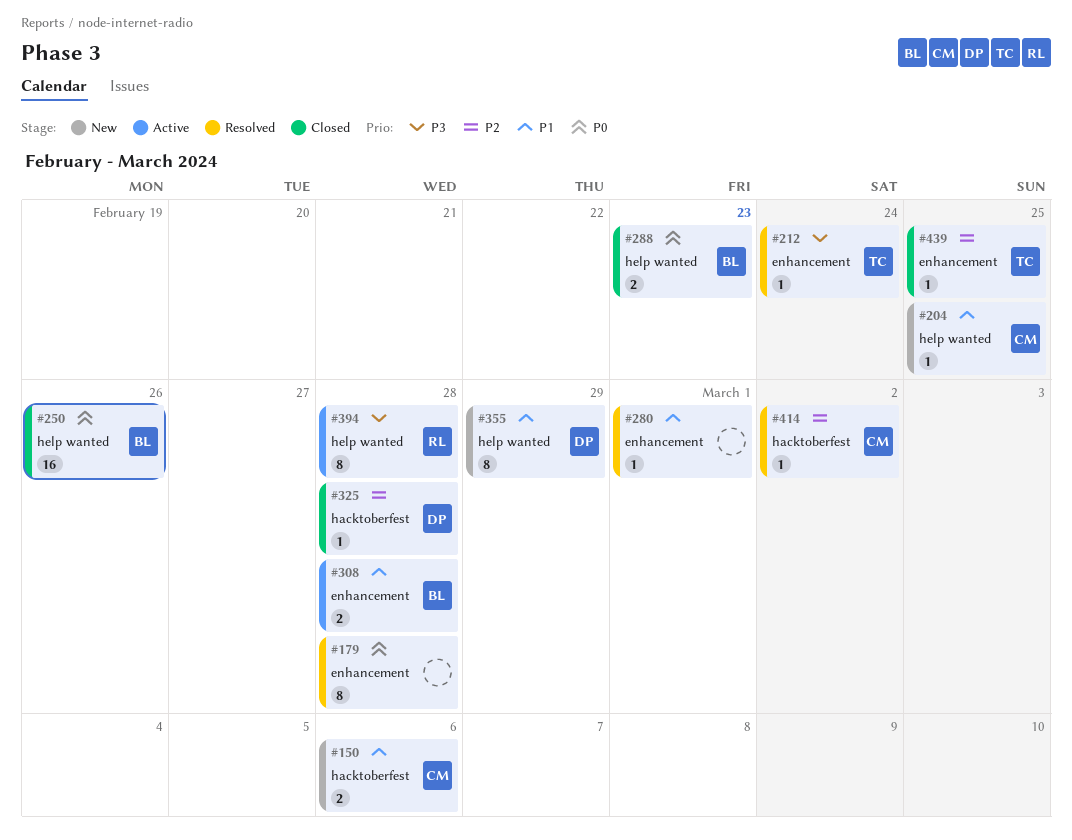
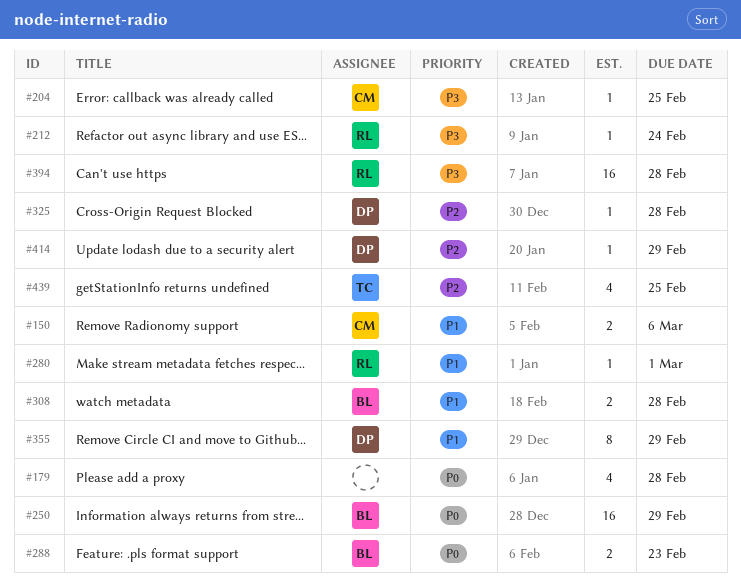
#179, estimate: 8 -> 4
#204, priority: P1 -> P3
#212, owner: TC -> RL
#250, due: Feb 26 -> Feb 29
#280, owner: none -> RL
#394, estimate: 8 -> 16
#414, owner: CM -> DP
#414, due: Mar 2 -> Feb 29
#439, estimate: 1 -> 4

